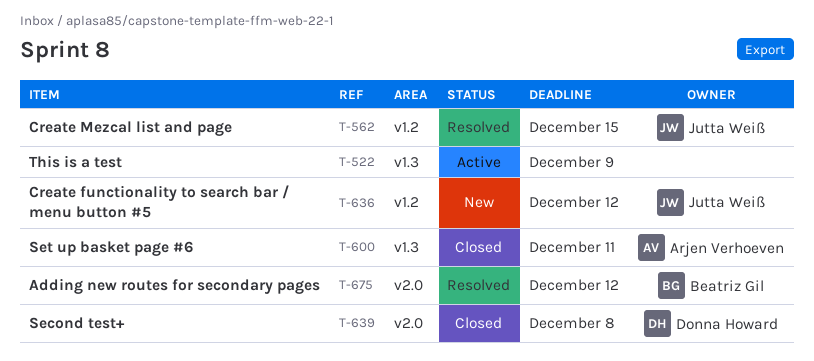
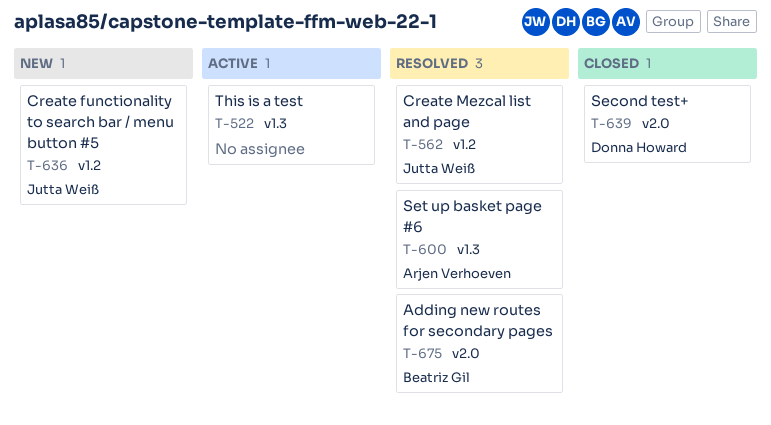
T-600, status: Closed -> Resolved

